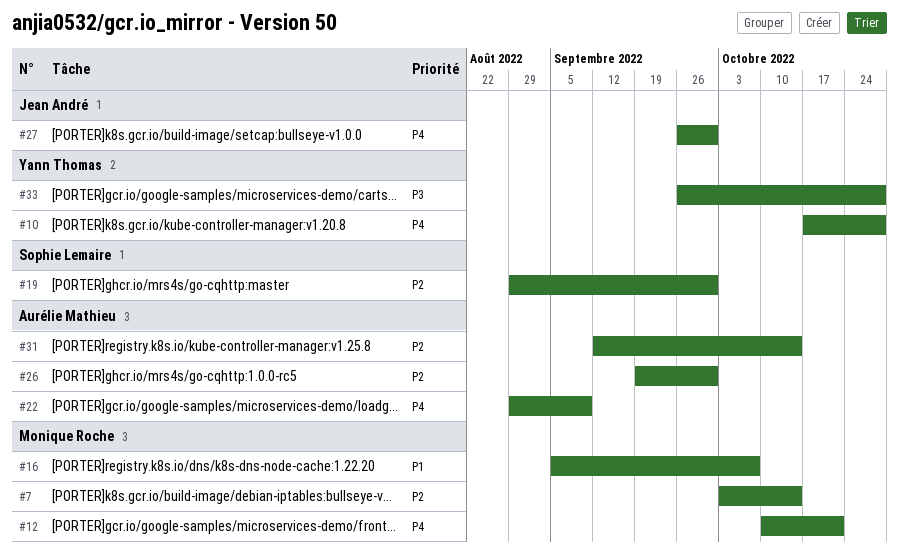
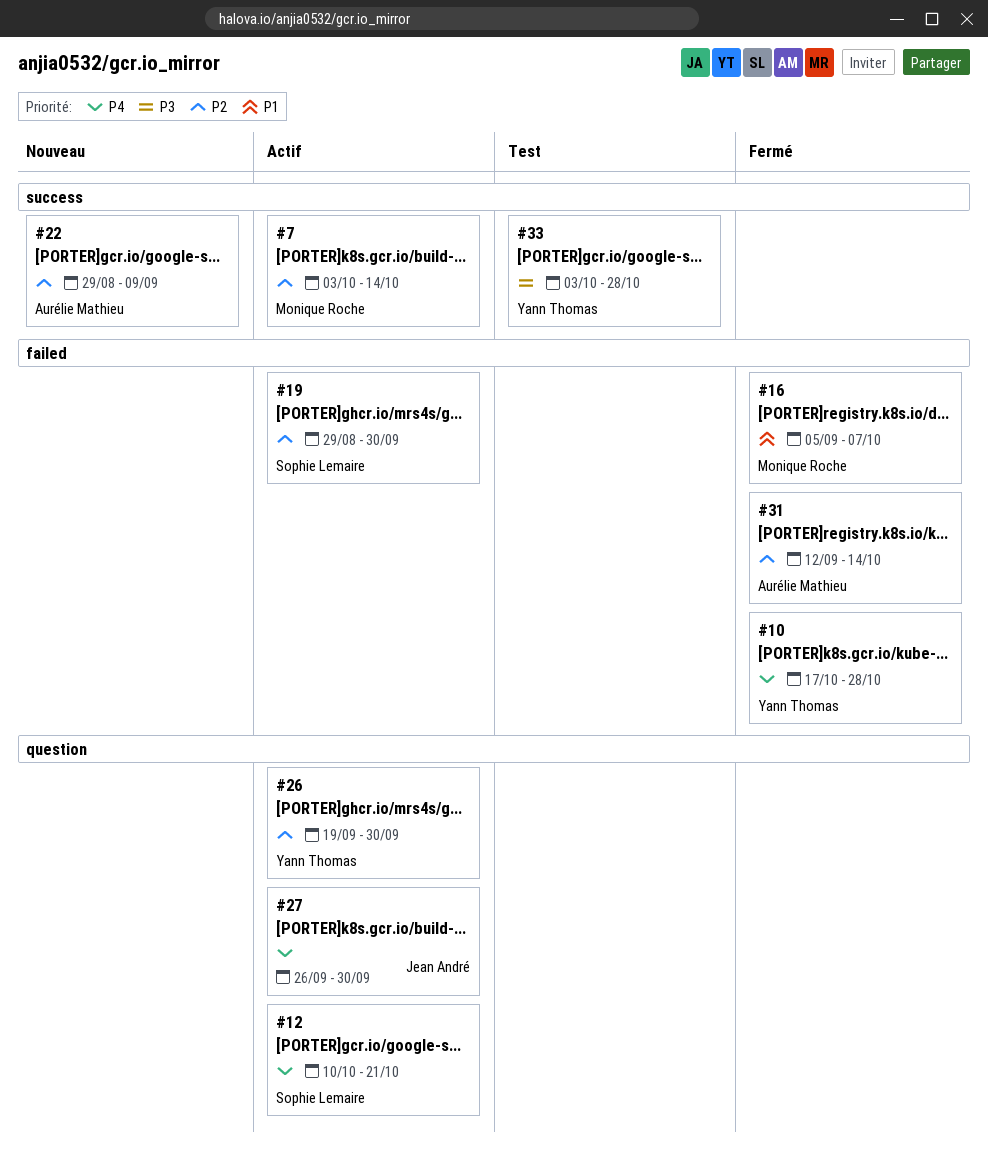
#12, owner: Monique Roche -> Sophie Lemaire
#22, priority: P4 -> P2
#26, owner: Aurélie Mathieu -> Yann Thomas
#33, start: Sep 26 -> Oct 3

